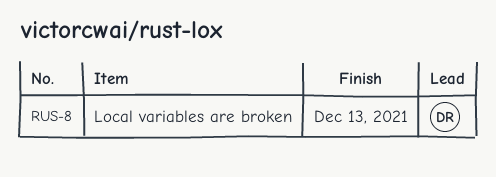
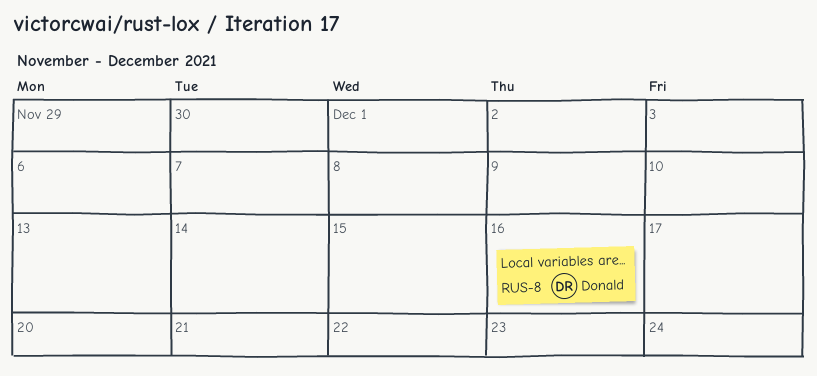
RUS-8, due: Dec 13 -> Dec 16

